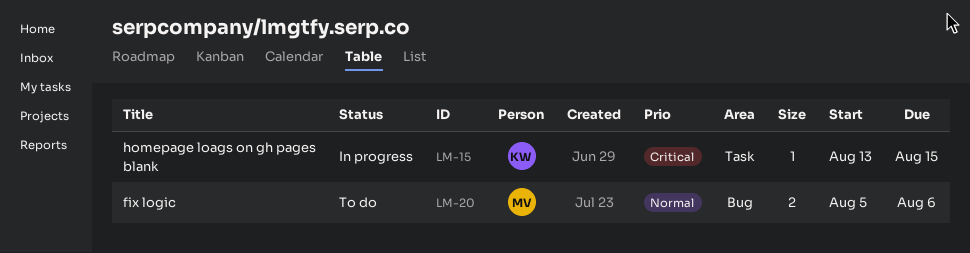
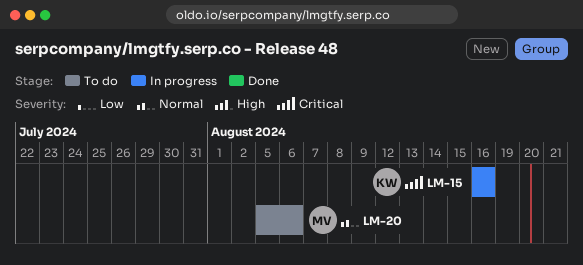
LM-15, start: Aug 13 -> Aug 16
LM-15, due: Aug 15 -> Aug 16

